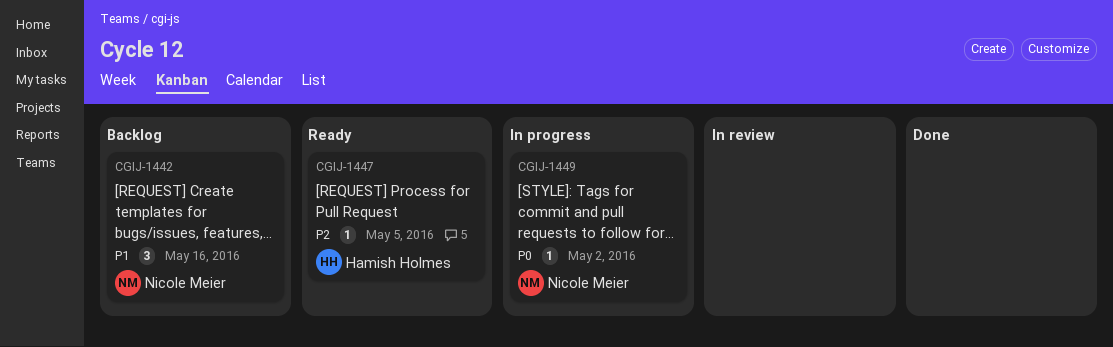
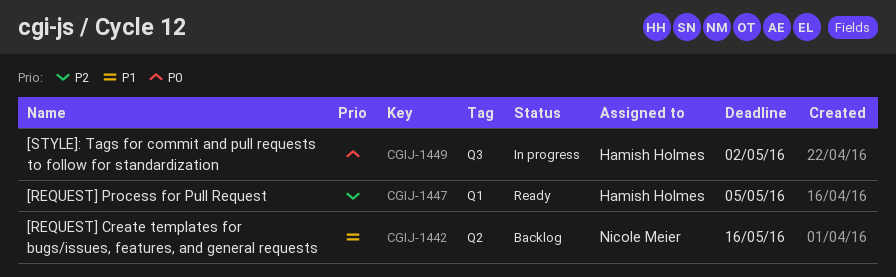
CGIJ-1449, owner: Nicole Meier -> Hamish Holmes

